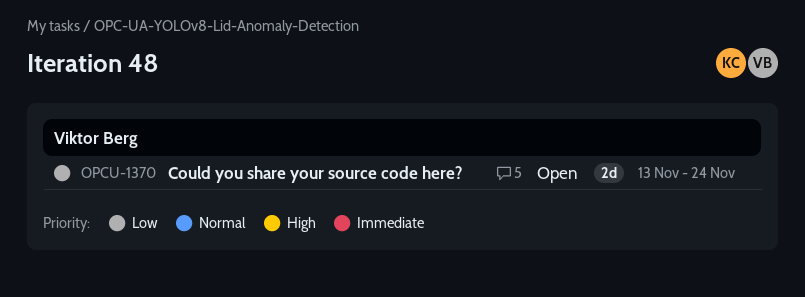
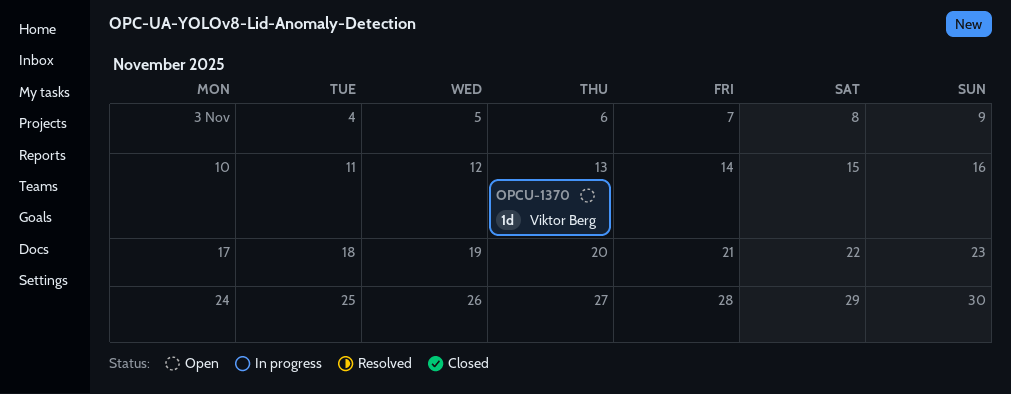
OPCU-1370, estimate: 2d -> 1d
OPCU-1370, due: Nov 24 -> Nov 13

